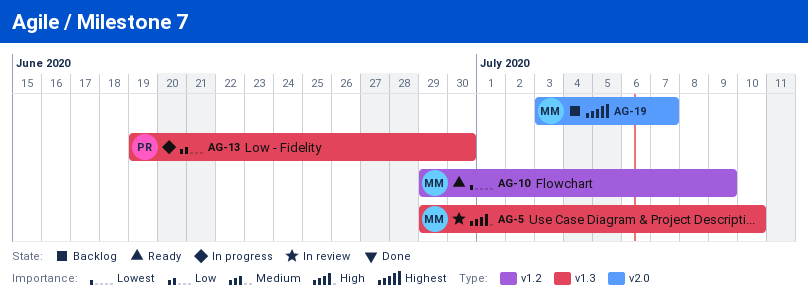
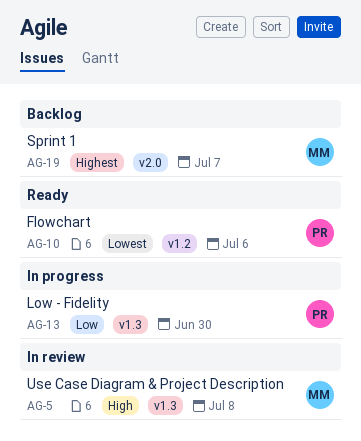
AG-5, due: Jul 10 -> Jul 8
AG-10, owner: MM -> PR
AG-10, due: Jul 9 -> Jul 6

